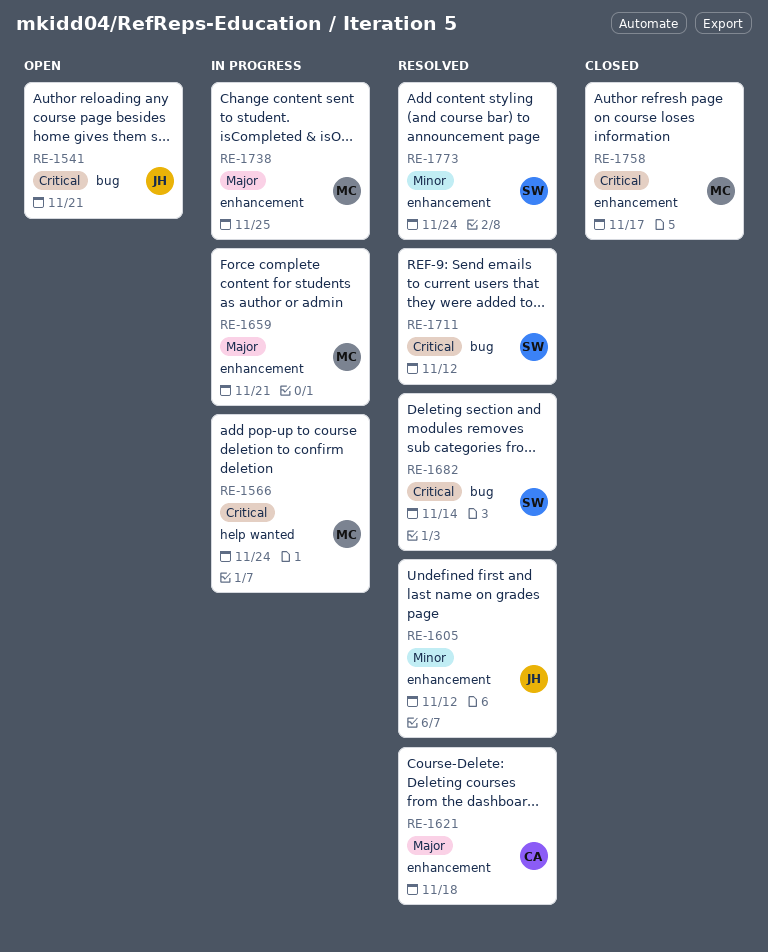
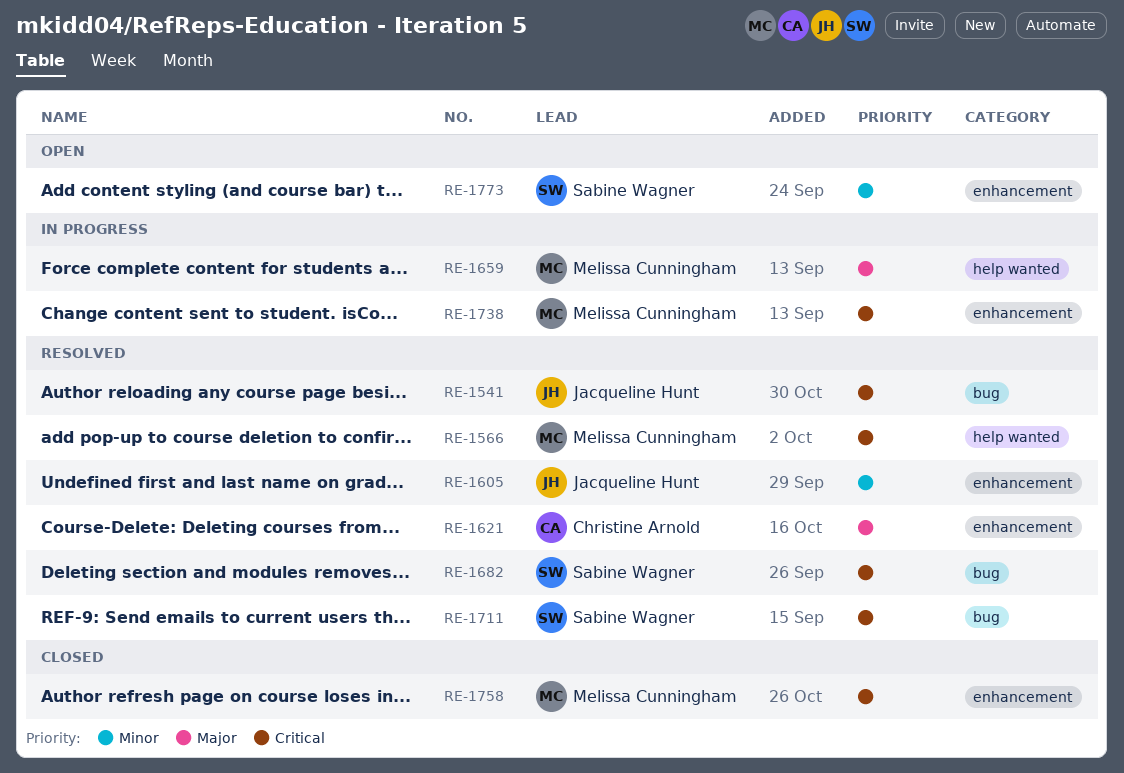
RE-1541, status: Open -> Resolved
RE-1566, status: In progress -> Resolved
RE-1659, label: enhancement -> help wanted
RE-1738, priority: Major -> Critical
RE-1773, status: Resolved -> Open

